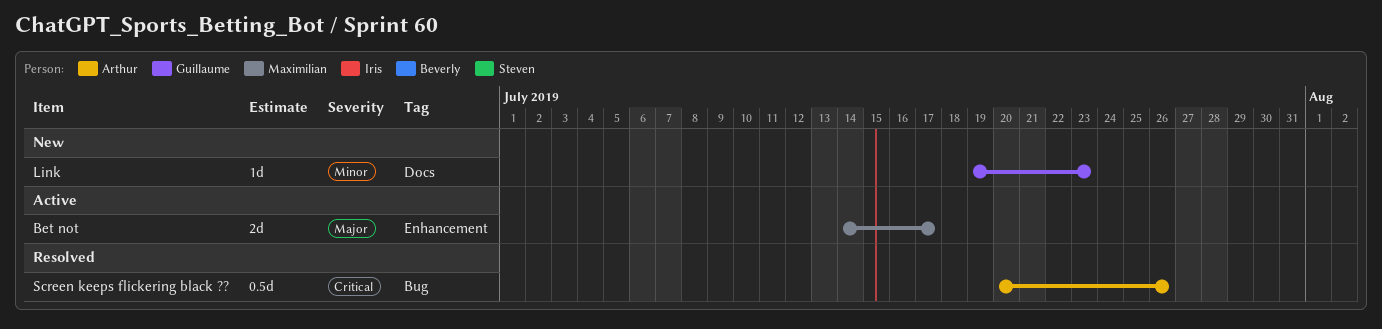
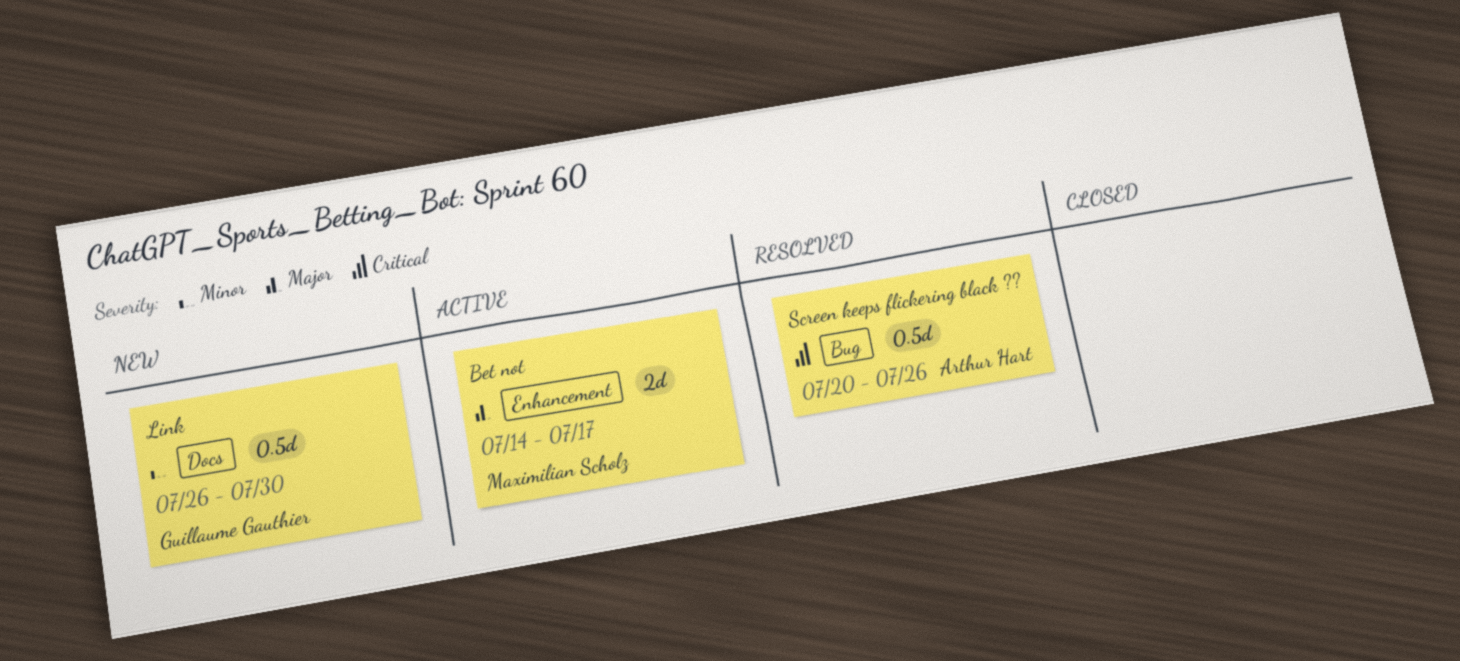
Link, estimate: 1d -> 0.5d
Link, start: Jul 19 -> Jul 26
Link, due: Jul 23 -> Jul 30

